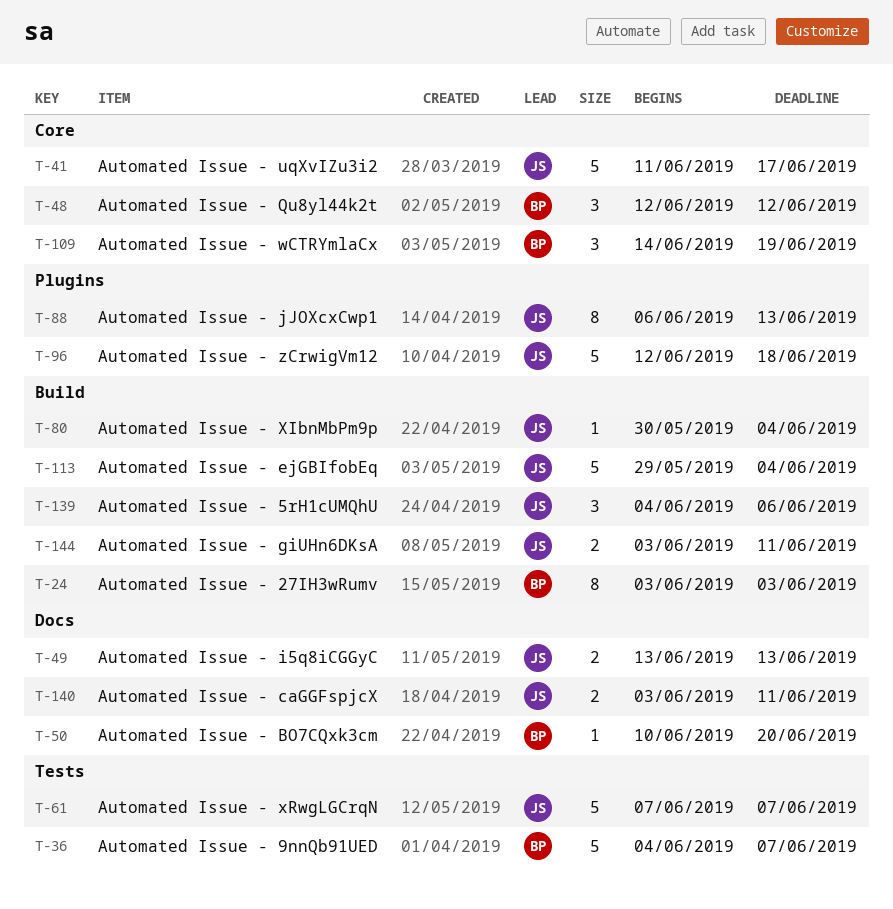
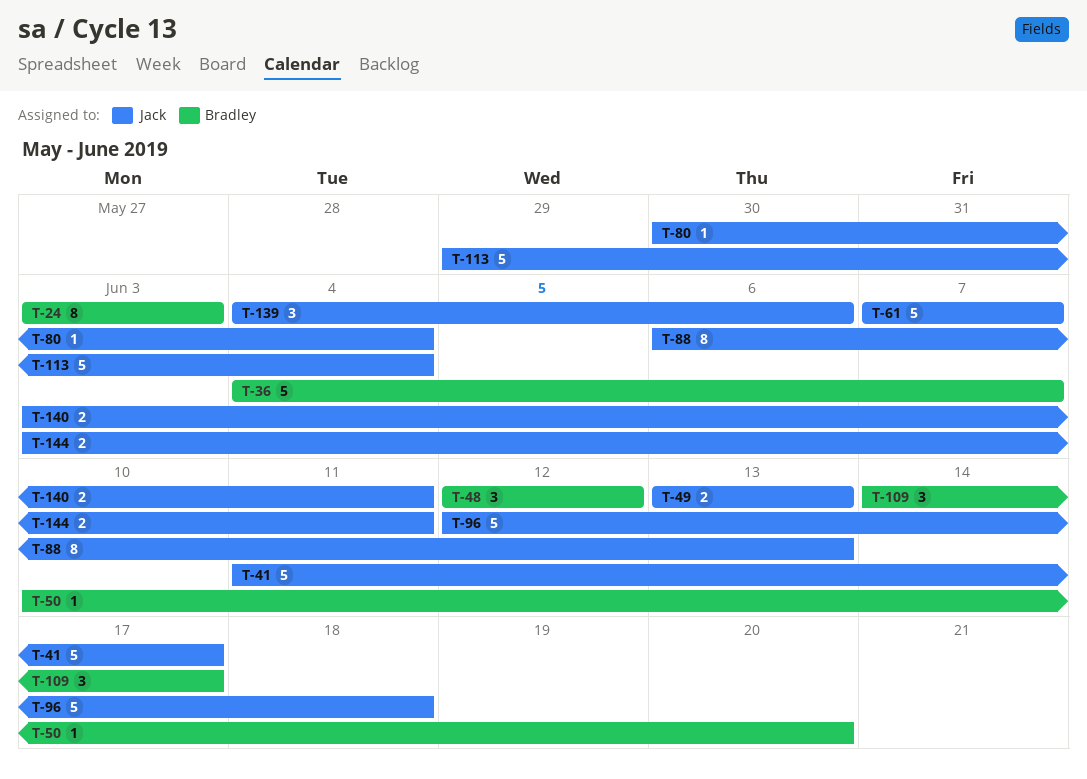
T-109, due: Jun 19 -> Jun 17

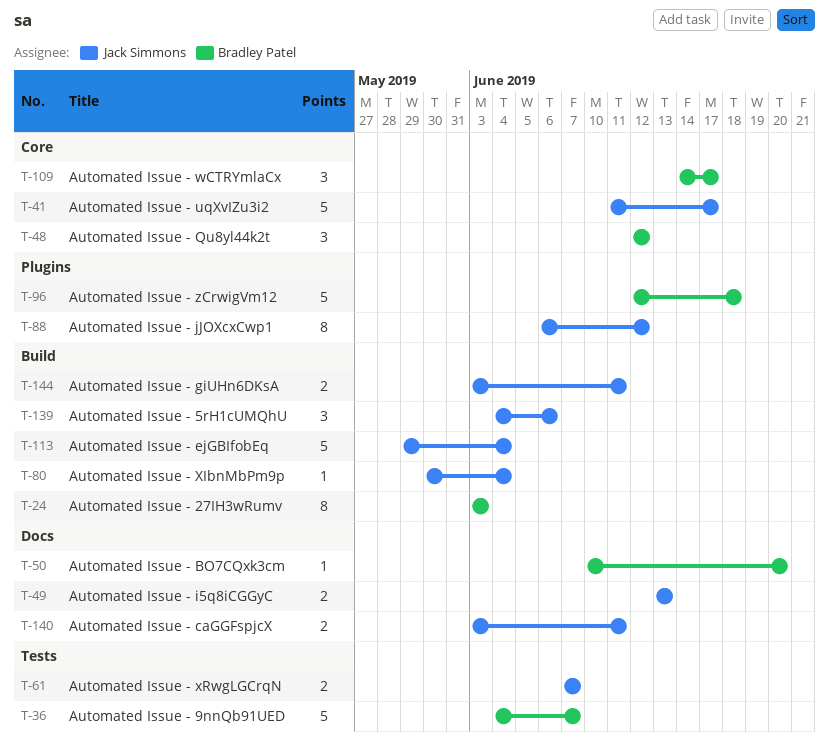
T-61, estimate: 5 -> 2
T-88, due: Jun 13 -> Jun 12
T-96, owner: Jack Simmons -> Bradley Patel

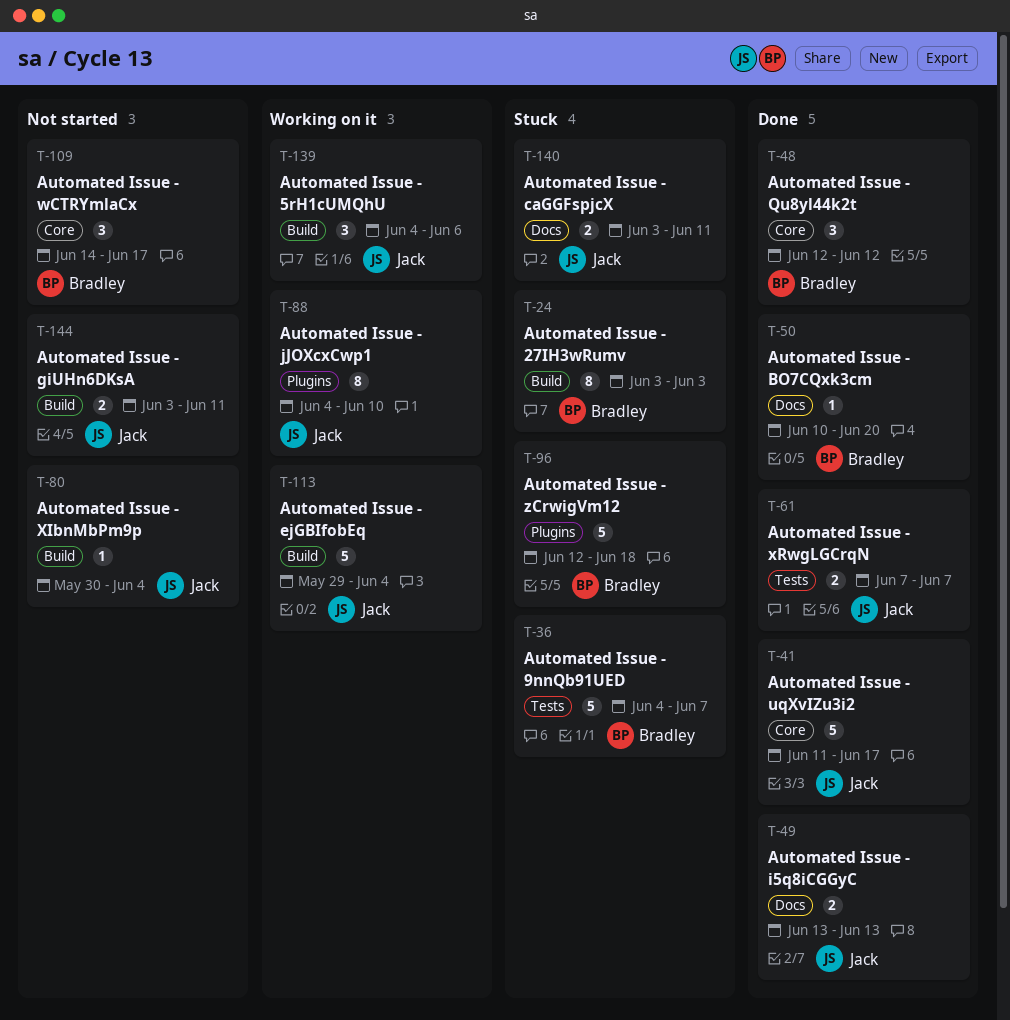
T-88, start: Jun 6 -> Jun 4
T-88, due: Jun 12 -> Jun 10

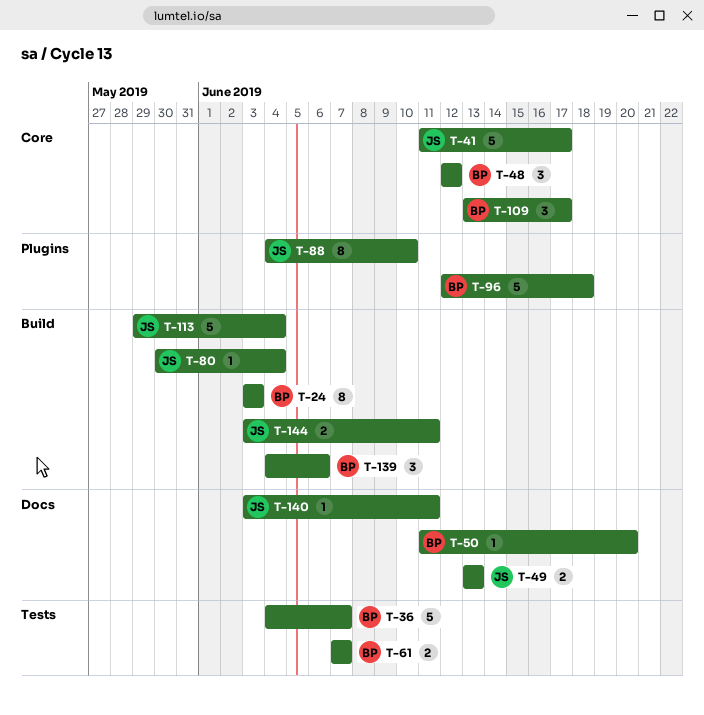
T-50, start: Jun 10 -> Jun 11
T-61, owner: Jack -> Bradley
T-109, start: Jun 14 -> Jun 13
T-139, owner: Jack -> Bradley
T-140, estimate: 2 -> 1

